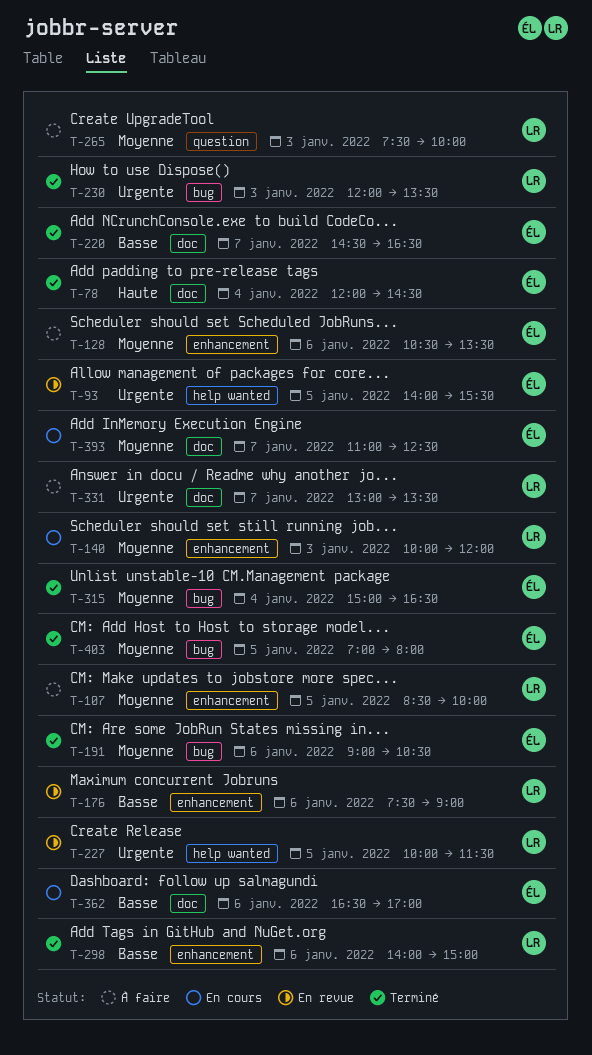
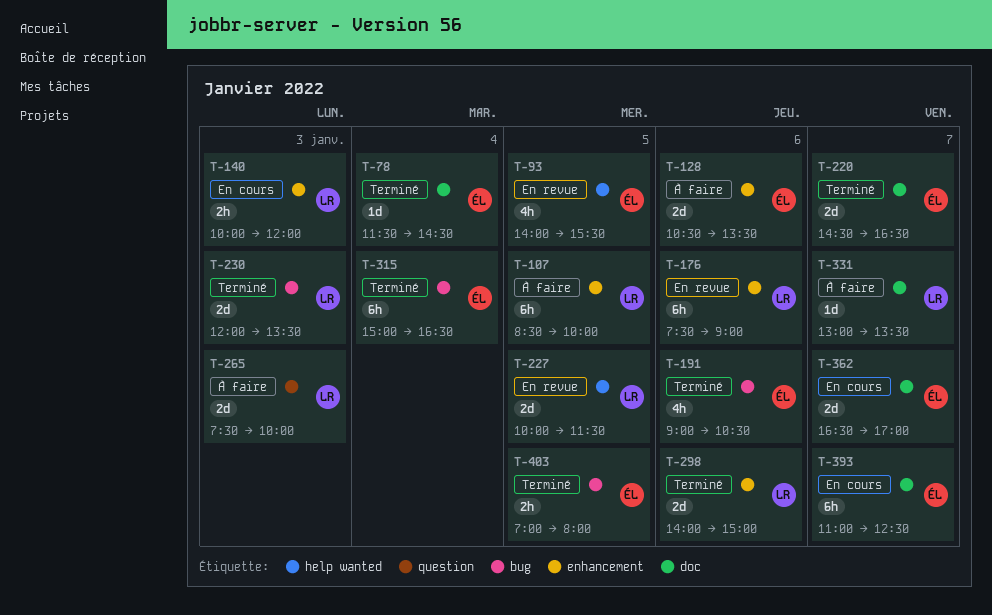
T-78, begins: 12:00 -> 11:30
T-362, day: Jan 6 -> Jan 7

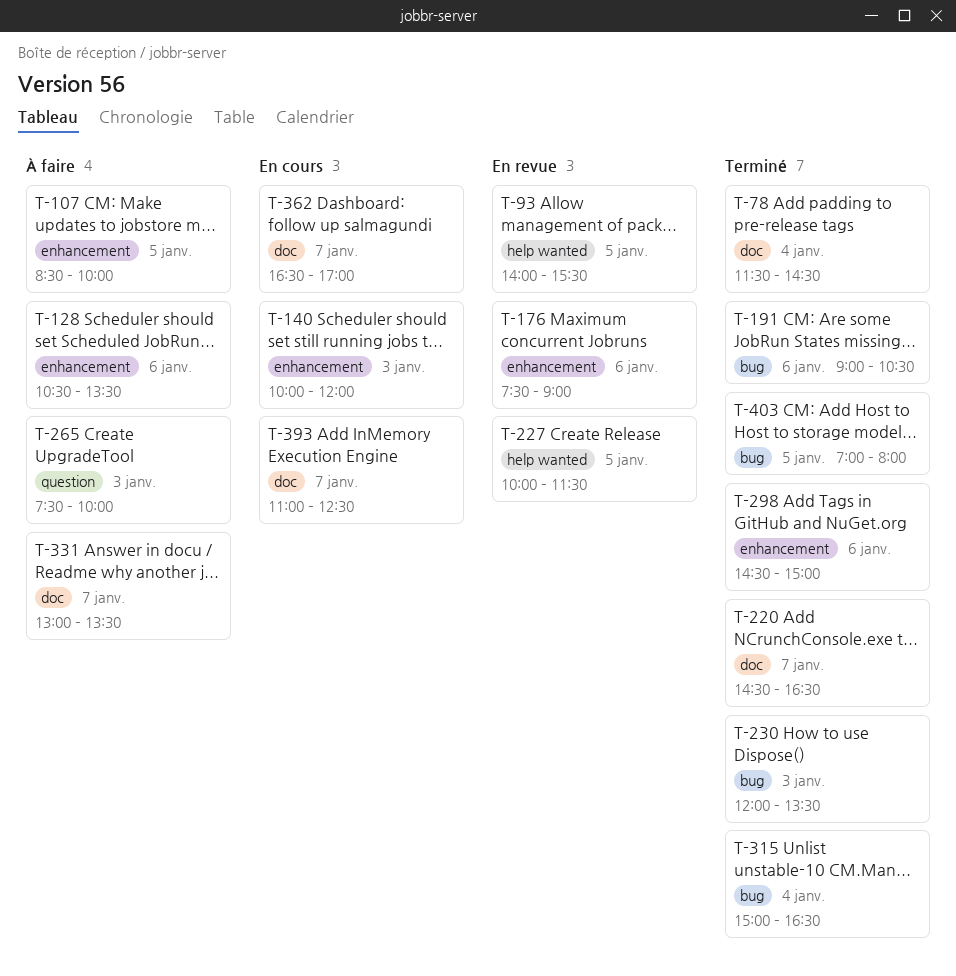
T-298, begins: 14:00 -> 14:30

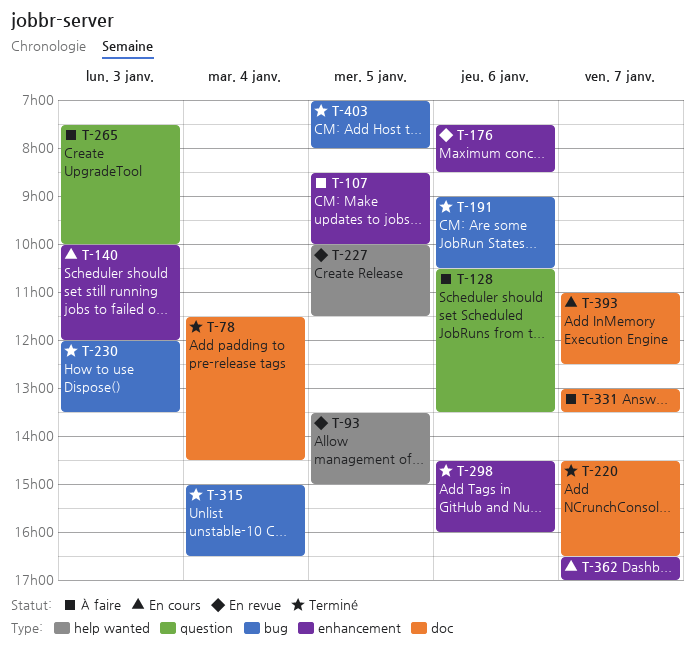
T-93, begins: 14:00 -> 13:30
T-93, ends: 15:30 -> 15:00
T-128, label: enhancement -> question
T-176, ends: 09:00 -> 08:30
T-298, ends: 15:00 -> 16:00
T-362, label: doc -> enhancement

